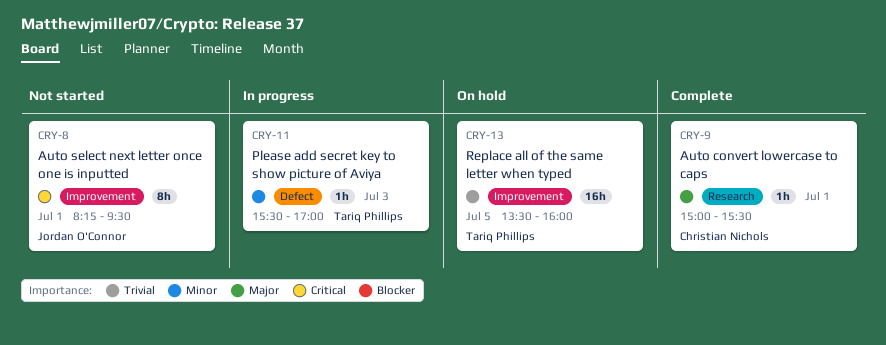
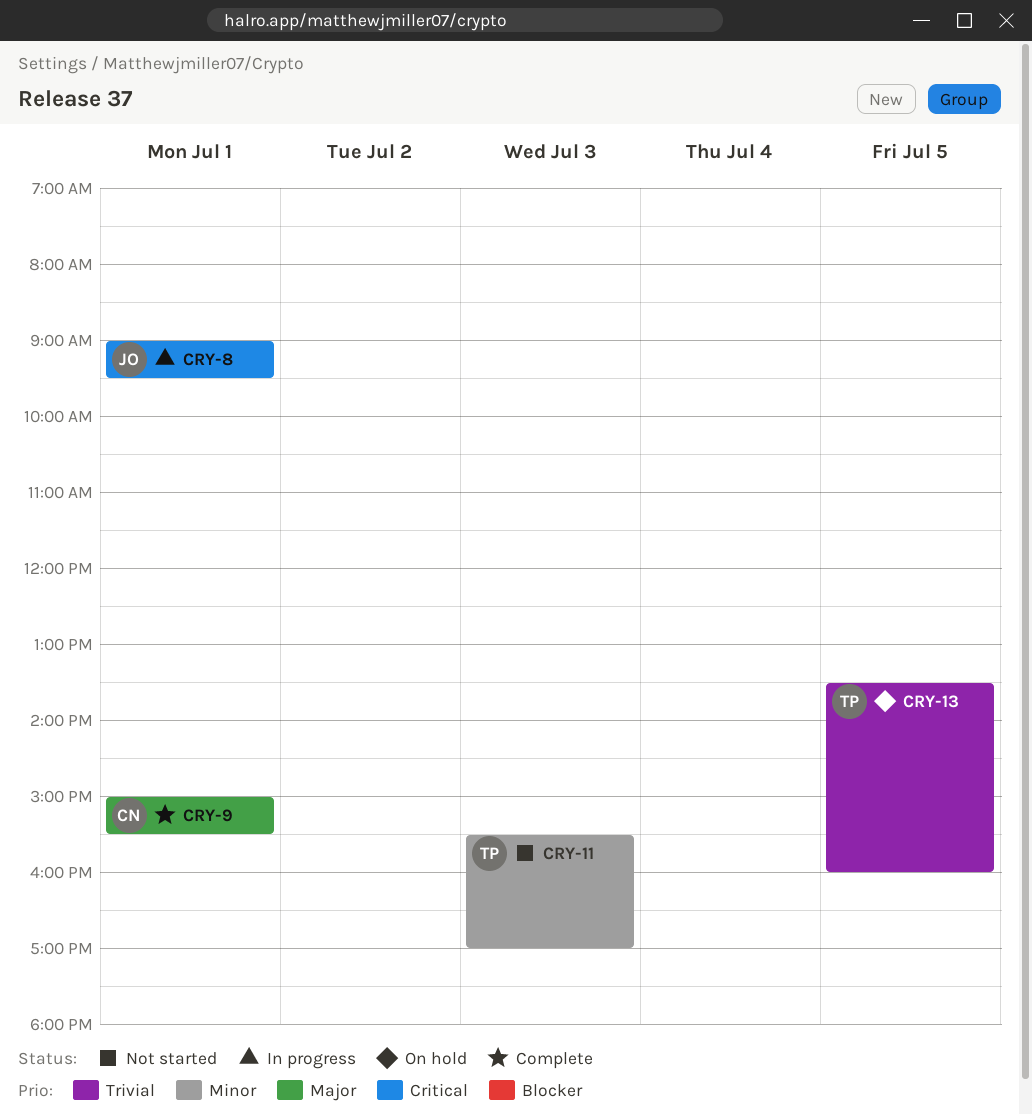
CRY-8, status: Not started -> In progress
CRY-8, begins: 08:15 -> 09:00
CRY-11, status: In progress -> Not started

